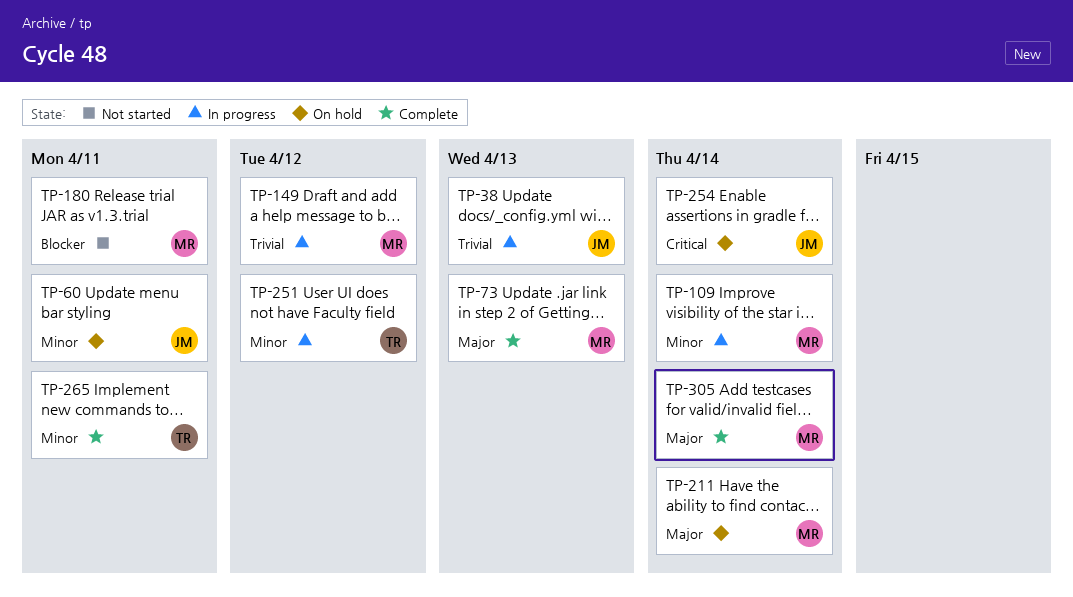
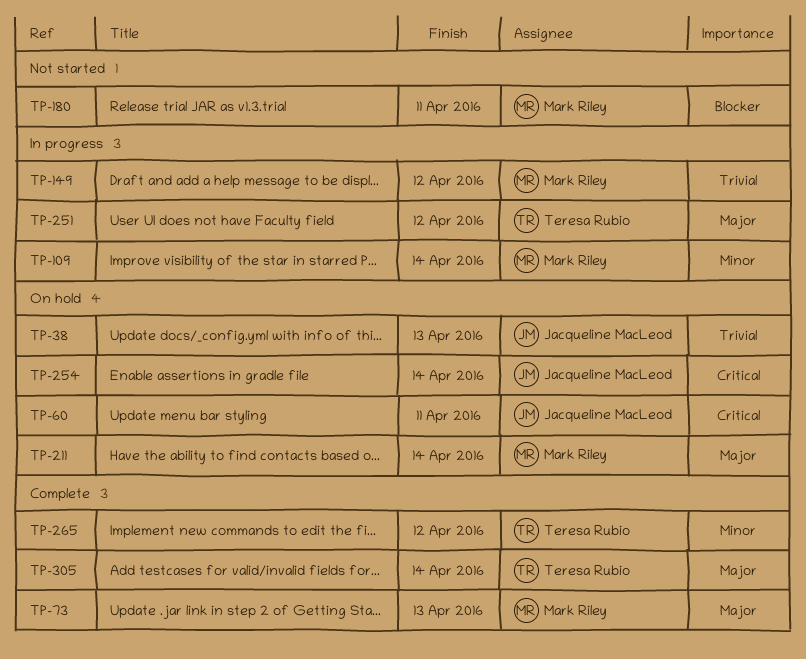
TP-38, status: In progress -> On hold
TP-60, priority: Minor -> Critical
TP-251, priority: Minor -> Major
TP-265, due: Apr 11 -> Apr 12
TP-305, owner: Mark Riley -> Teresa Rubio

